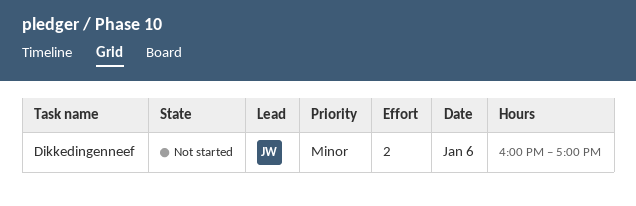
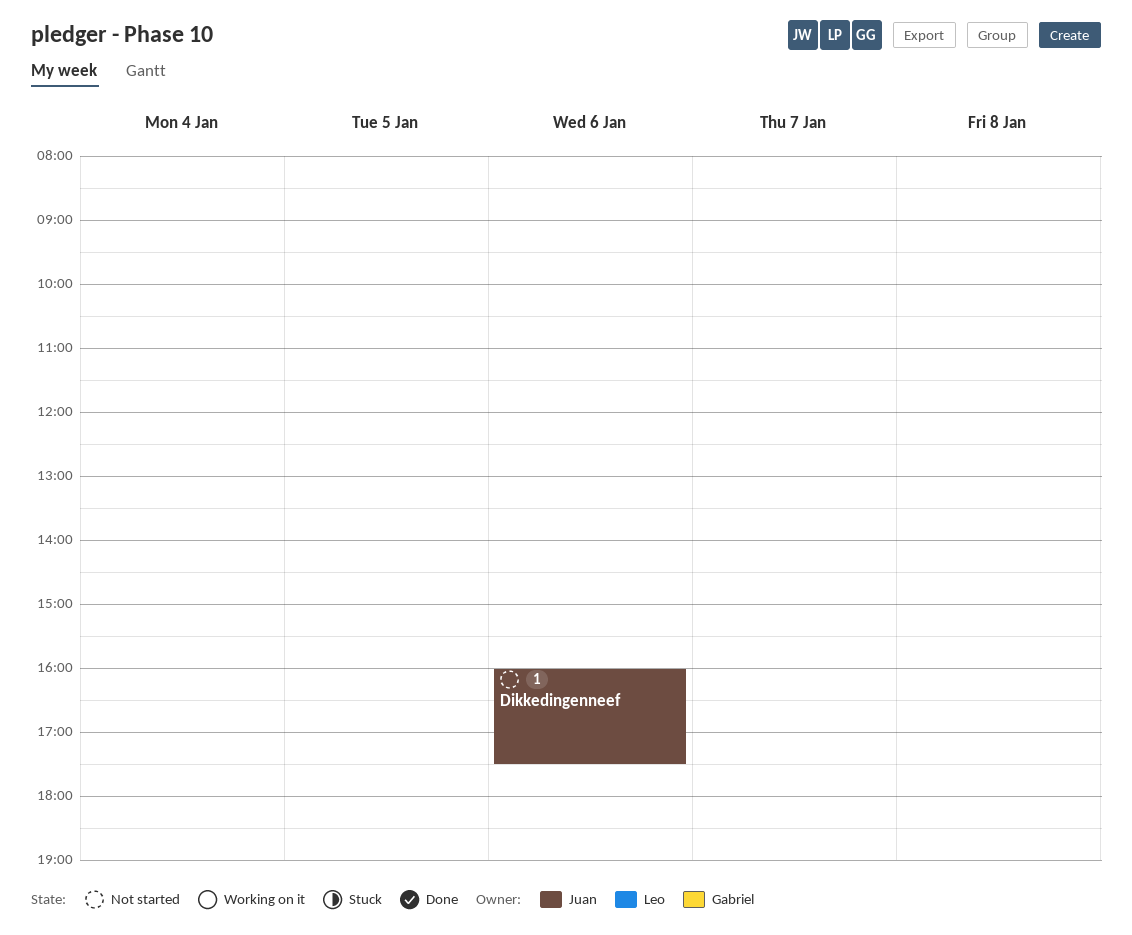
Dikkedingenneef, estimate: 2 -> 1
Dikkedingenneef, ends: 17:00 -> 17:30

